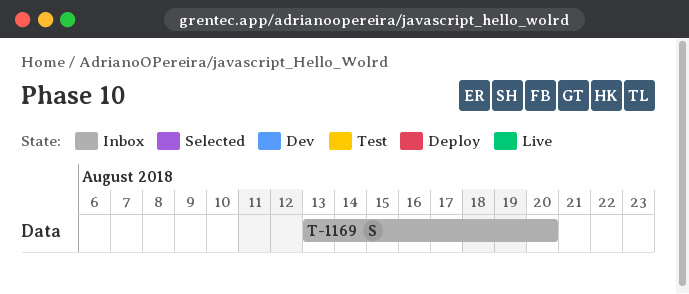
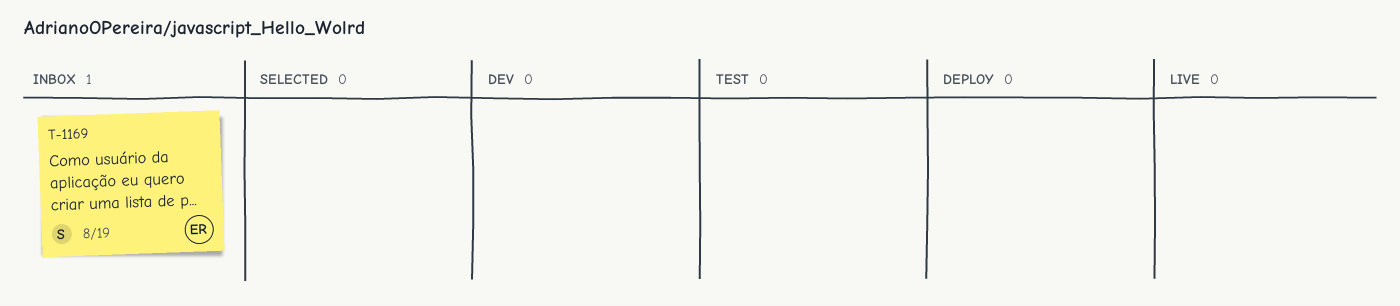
T-1169, due: Aug 20 -> Aug 19

